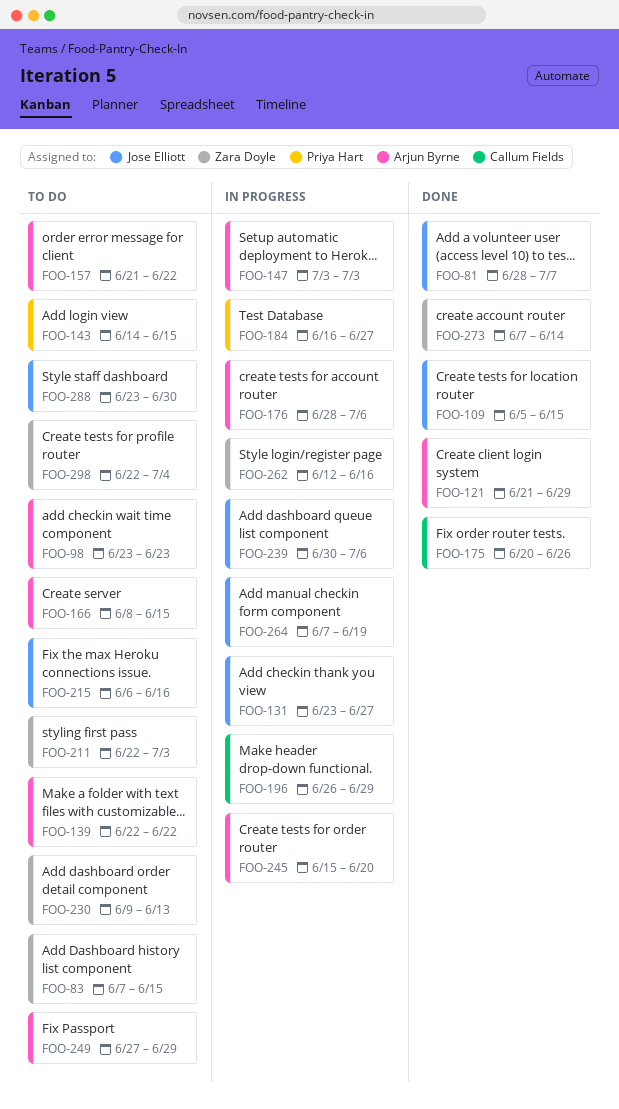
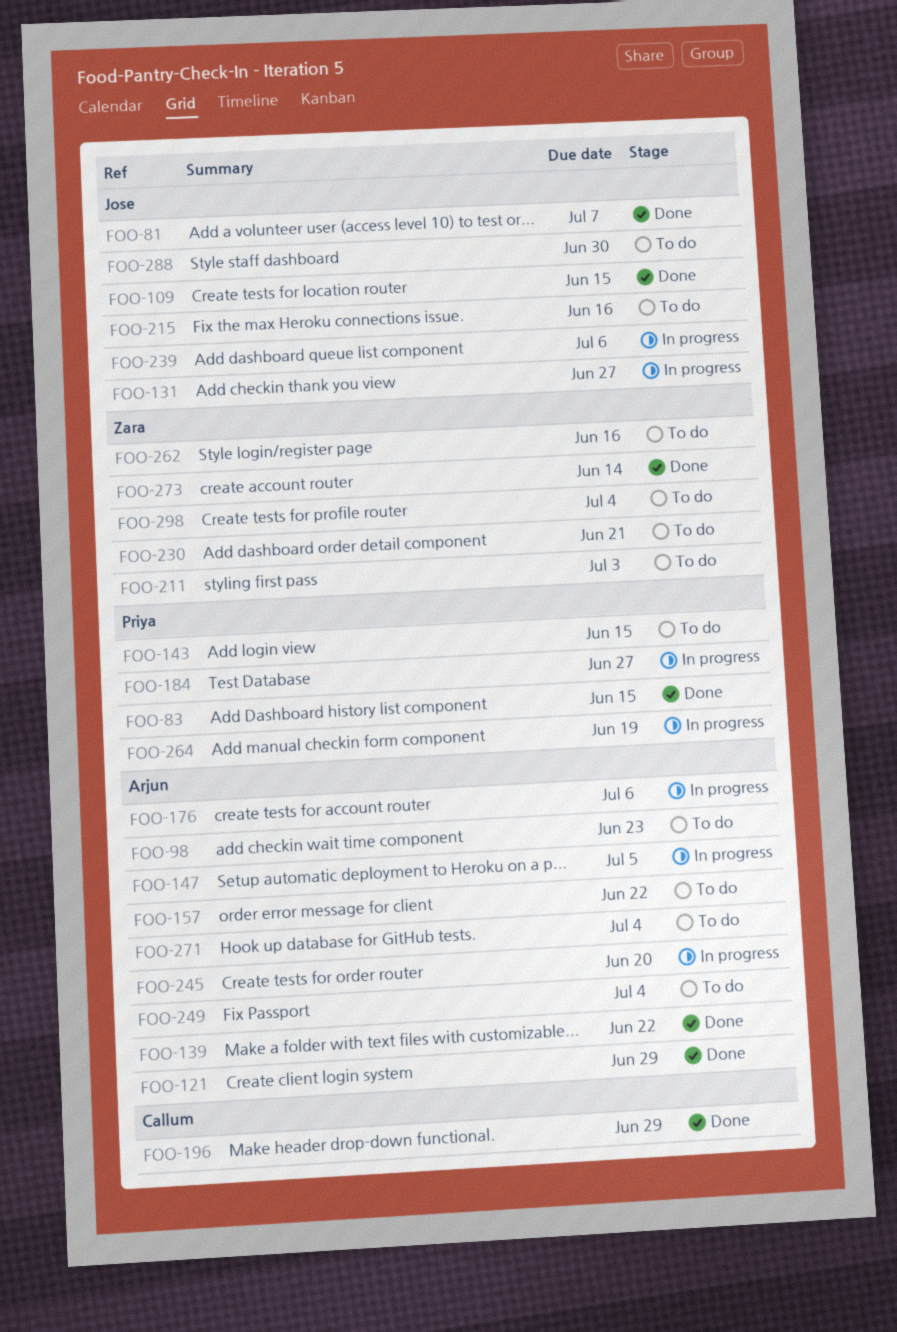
FOO-83, status: To do -> Done
FOO-83, owner: Zara Doyle -> Priya Hart
FOO-139, status: To do -> Done
FOO-147, due: Jul 3 -> Jul 5
FOO-166: present -> none
FOO-175: present -> none
FOO-196, status: In progress -> Done
FOO-230, due: Jun 13 -> Jun 21
FOO-249, due: Jun 29 -> Jul 4
FOO-262, status: In progress -> To do
FOO-264, owner: Jose Elliott -> Priya Hart
FOO-271: none -> present

